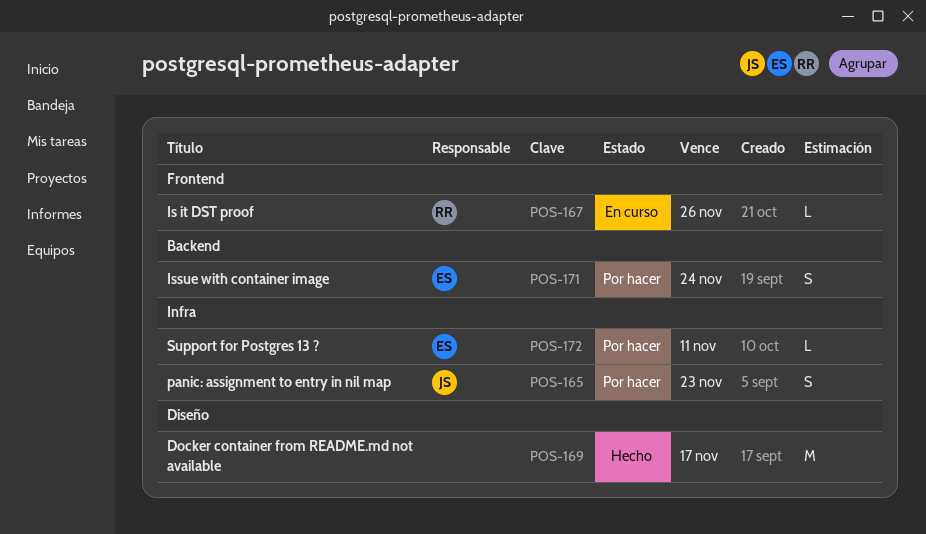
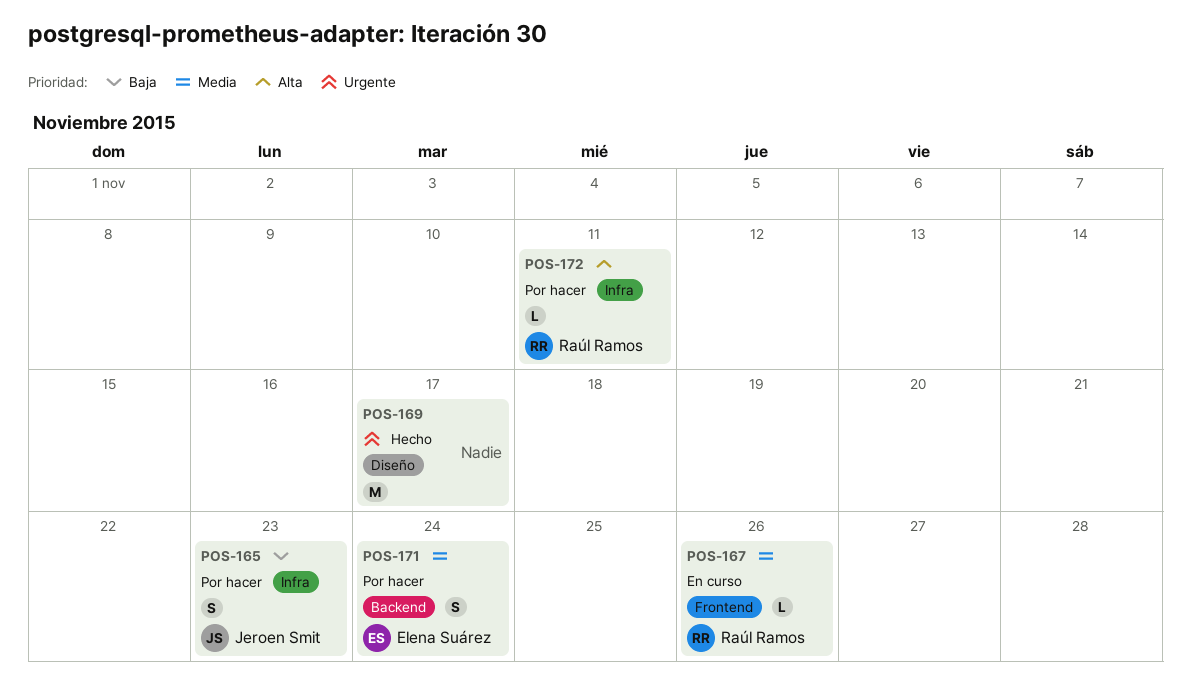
POS-172, owner: Elena Suárez -> Raúl Ramos

